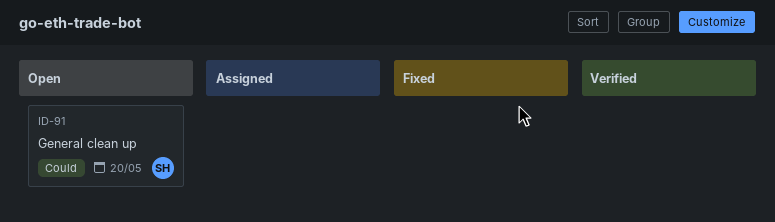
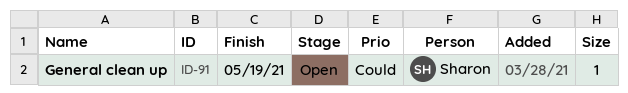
ID-91, due: May 20 -> May 19

